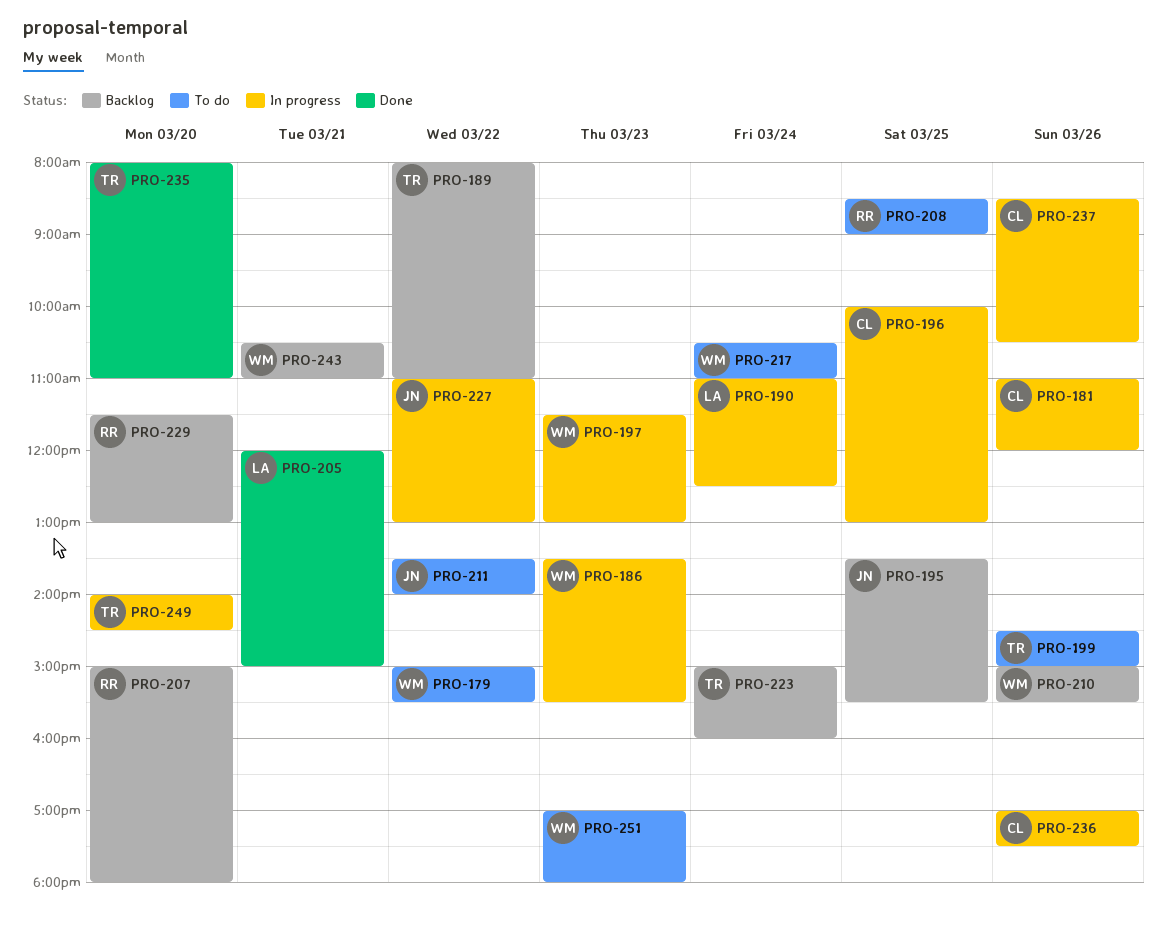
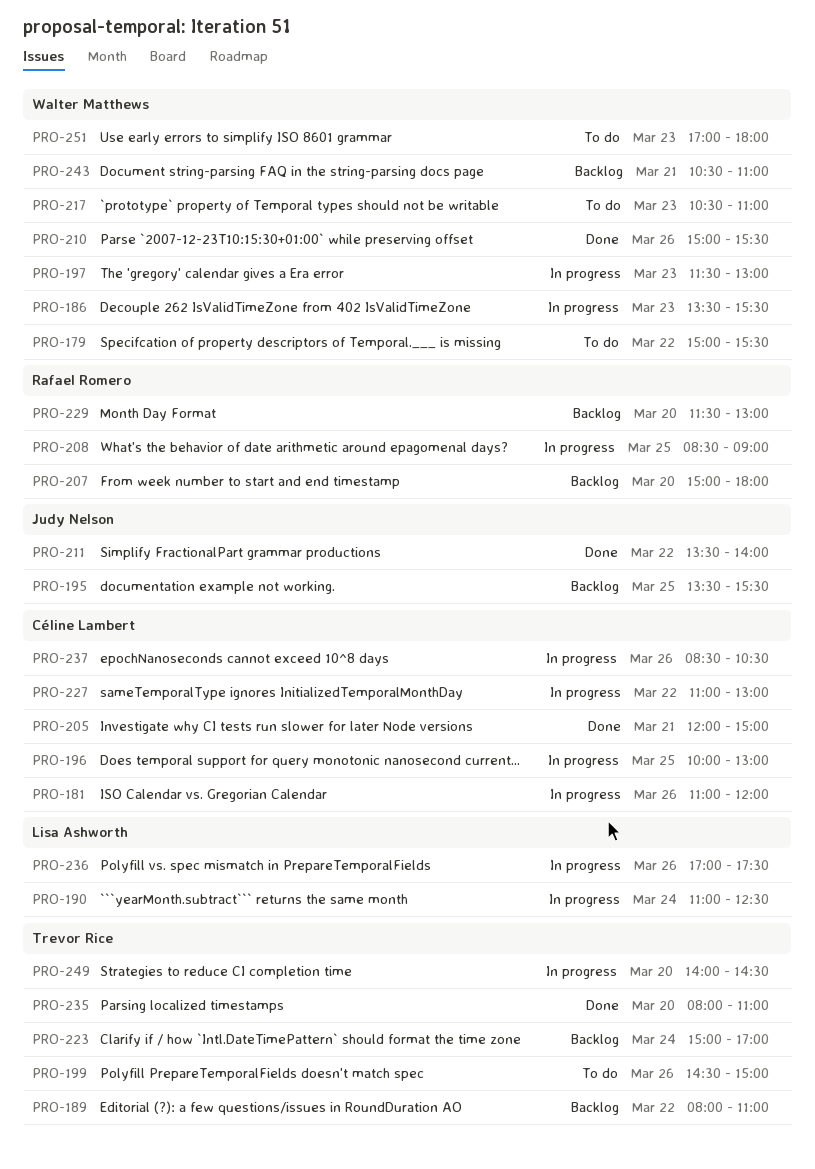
PRO-205, owner: Lisa Ashworth -> Céline Lambert
PRO-208, status: To do -> In progress
PRO-210, status: Backlog -> Done
PRO-211, status: To do -> Done
PRO-217, day: Mar 24 -> Mar 23
PRO-223, ends: 16:00 -> 17:00
PRO-227, owner: Judy Nelson -> Céline Lambert
PRO-236, owner: Céline Lambert -> Lisa Ashworth

